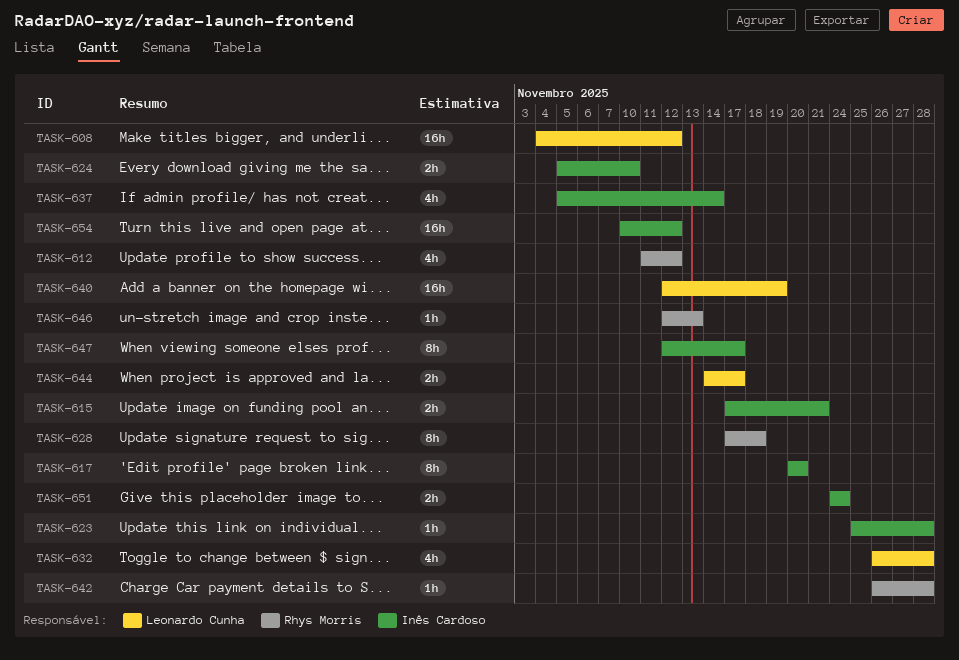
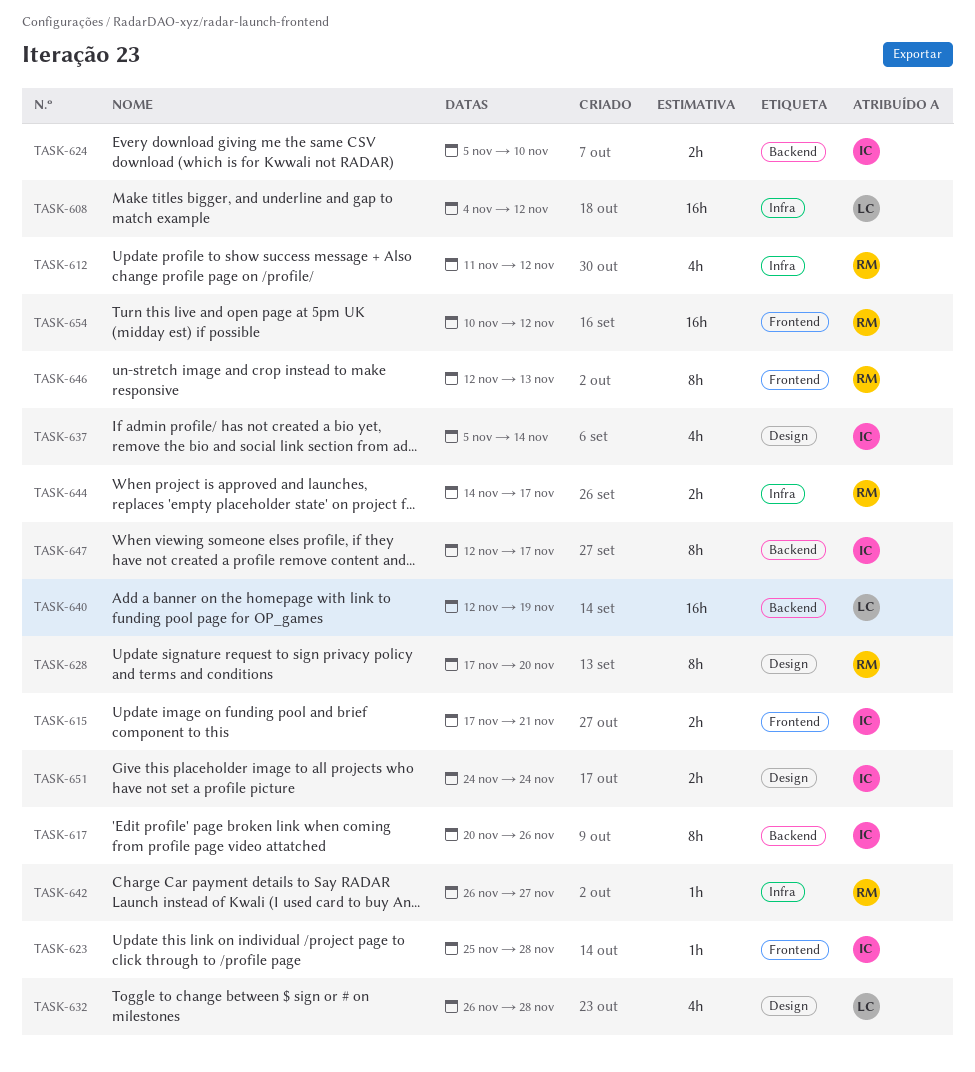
TASK-617, due: Nov 20 -> Nov 26
TASK-628, due: Nov 18 -> Nov 20
TASK-642, due: Nov 28 -> Nov 27
TASK-644, owner: Leonardo Cunha -> Rhys Morris
TASK-646, estimate: 1h -> 8h
TASK-654, owner: Inês Cardoso -> Rhys Morris

